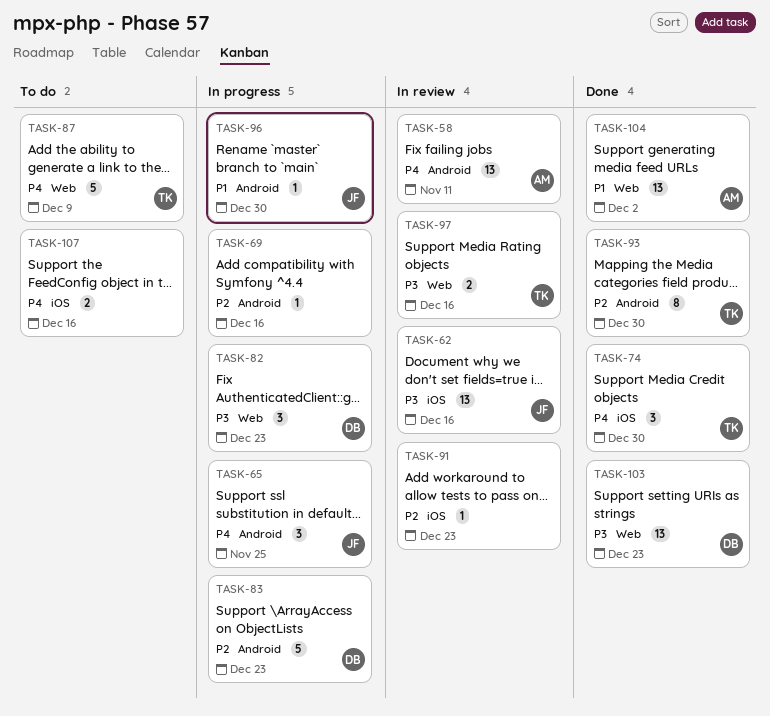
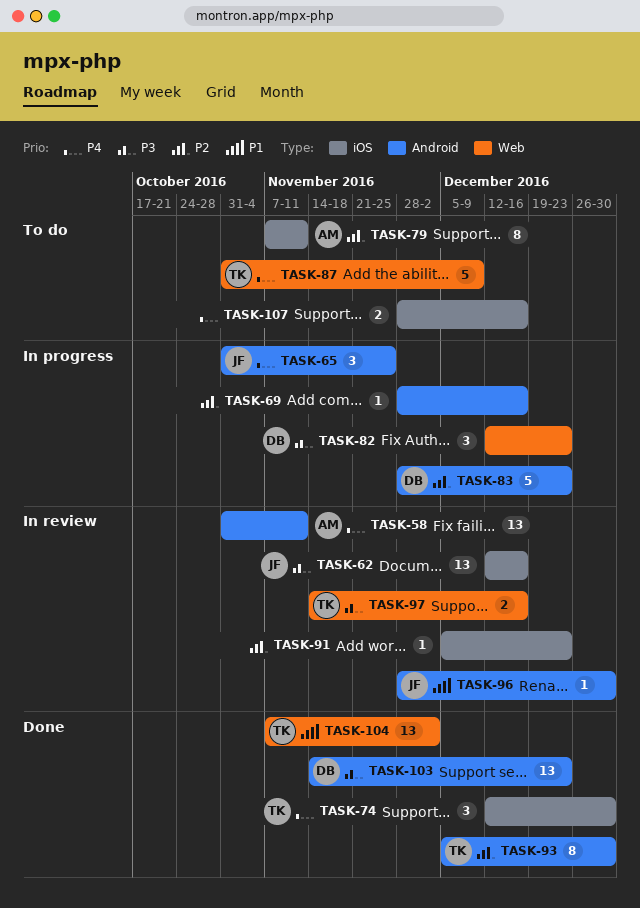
TASK-79: none -> present
TASK-96, status: In progress -> In review
TASK-103, label: Web -> Android
TASK-104, owner: AM -> TK

